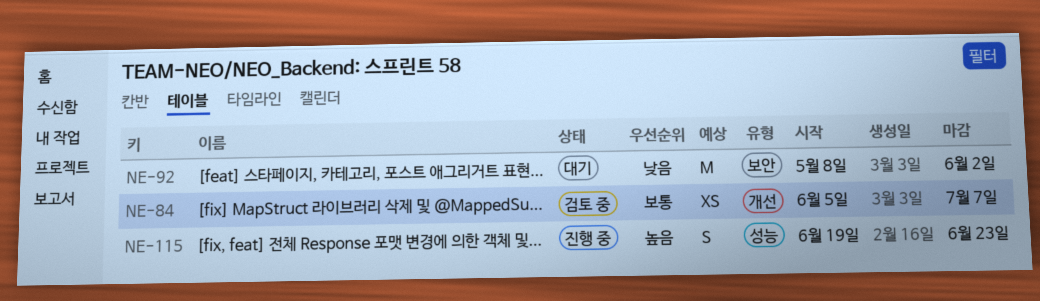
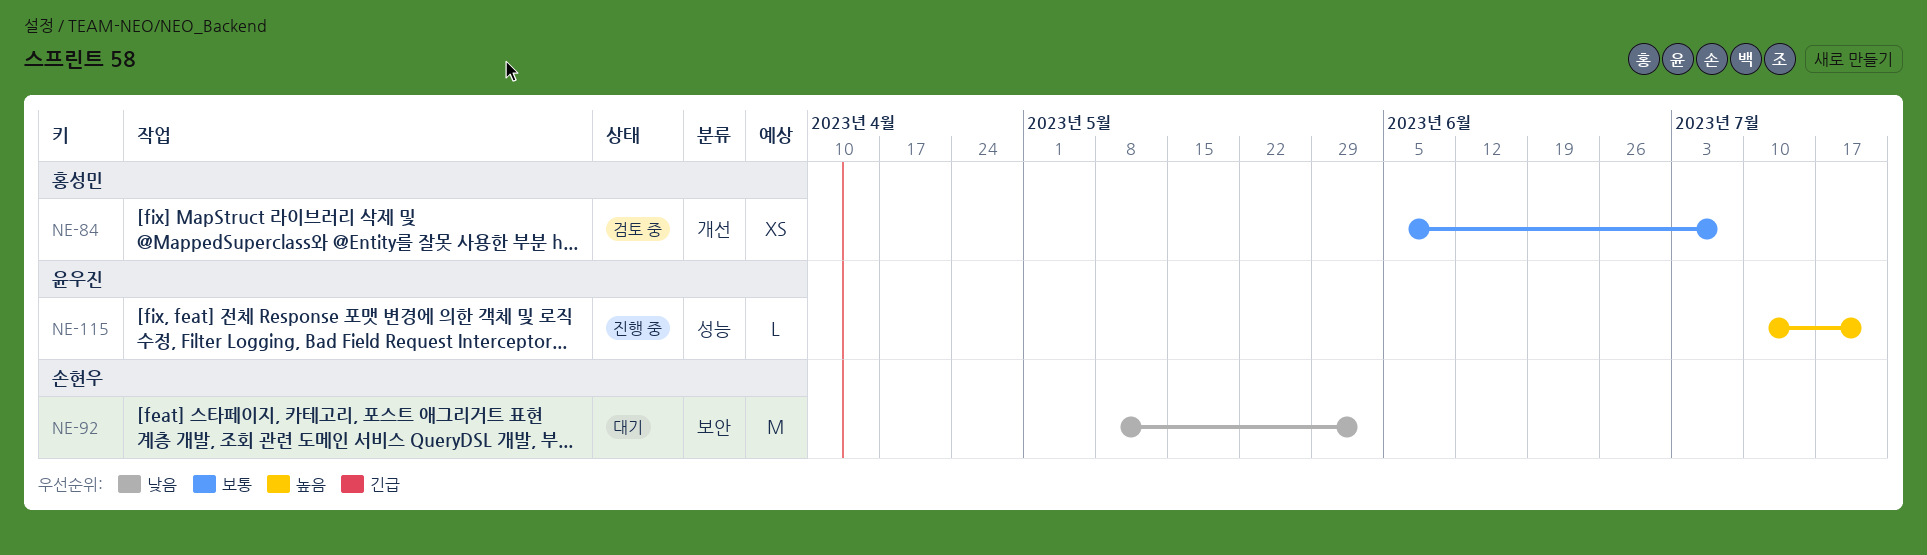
NE-115, estimate: S -> L
NE-115, start: Jun 19 -> Jul 10
NE-115, due: Jun 23 -> Jul 21

